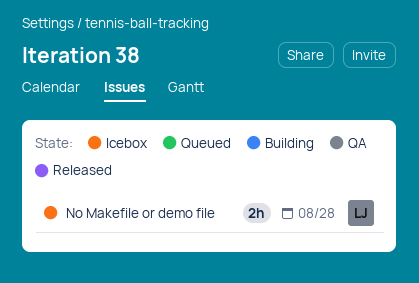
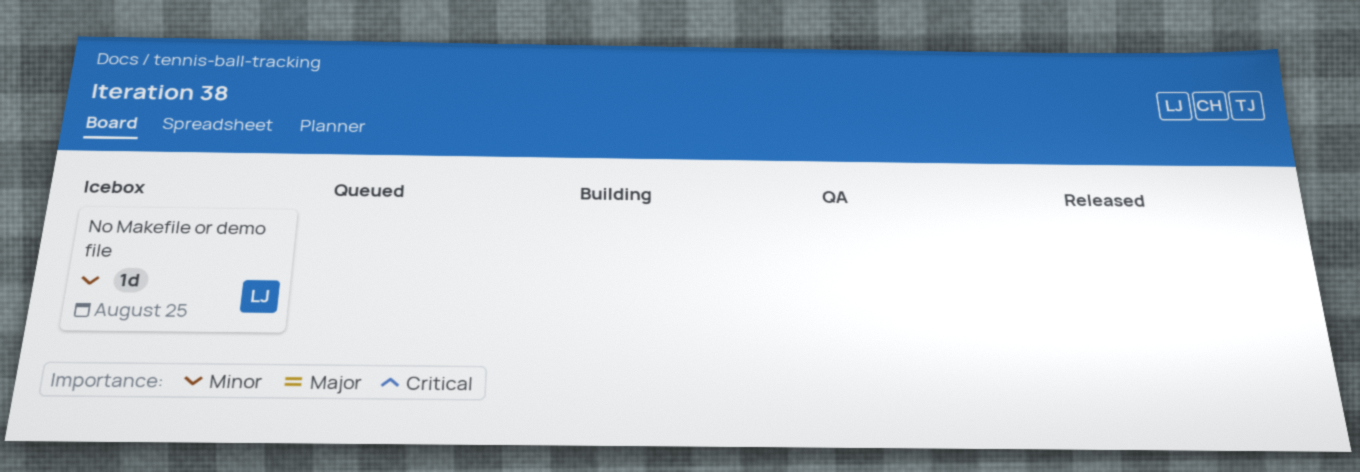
No Makefile or demo file, estimate: 2h -> 1d
No Makefile or demo file, due: Aug 28 -> Aug 25

